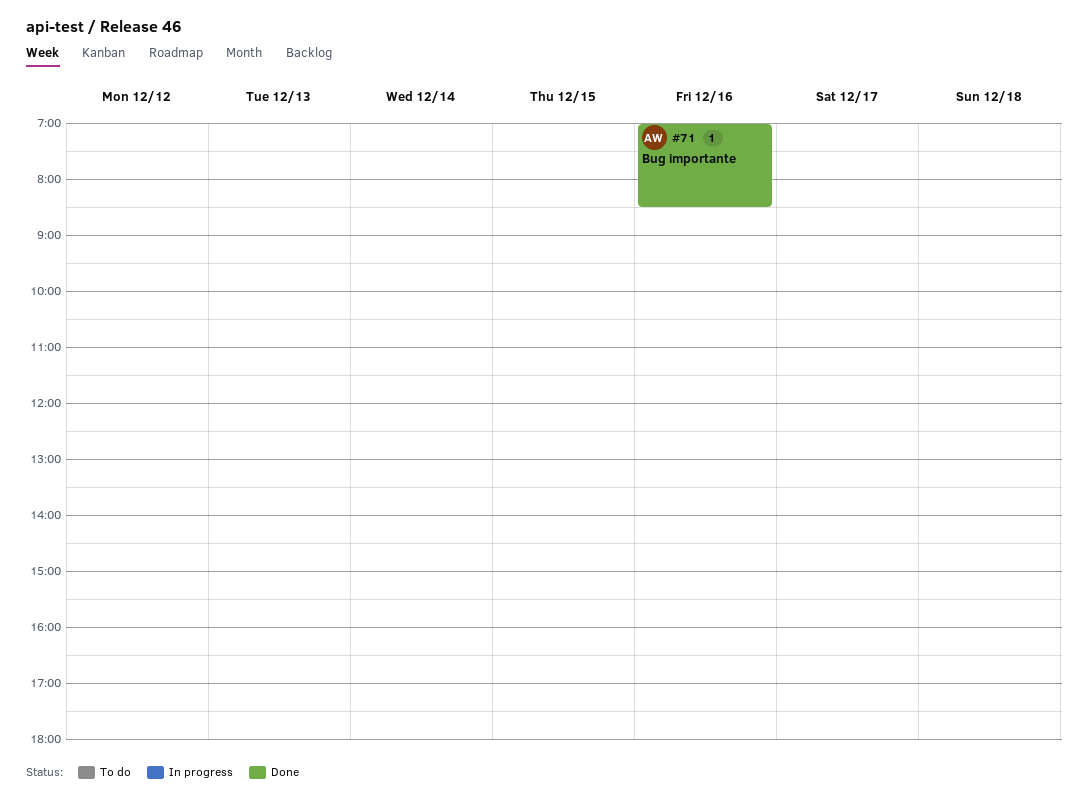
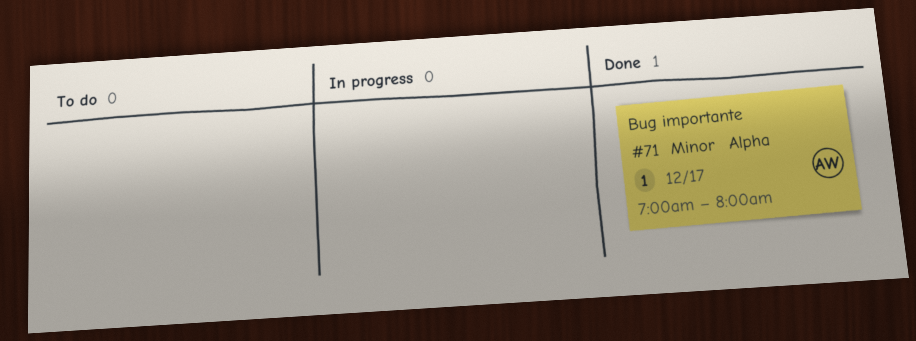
#71, day: Dec 16 -> Dec 17
#71, ends: 08:30 -> 08:00

